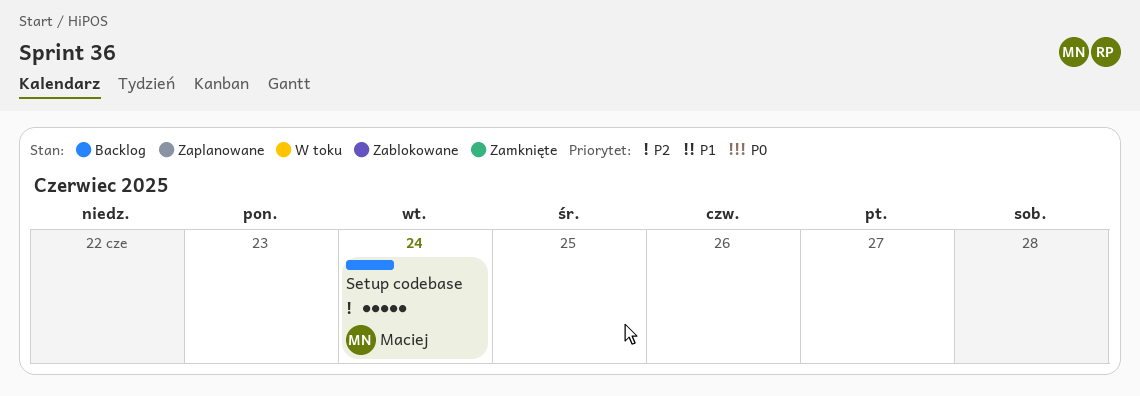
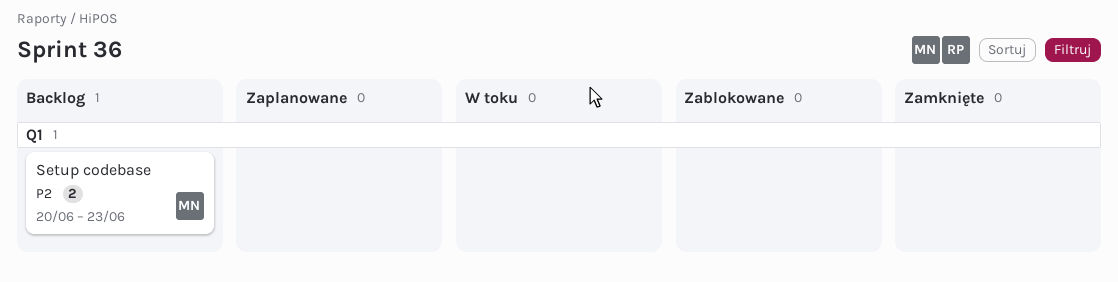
Setup codebase, estimate: 5 -> 2
Setup codebase, due: Jun 24 -> Jun 23

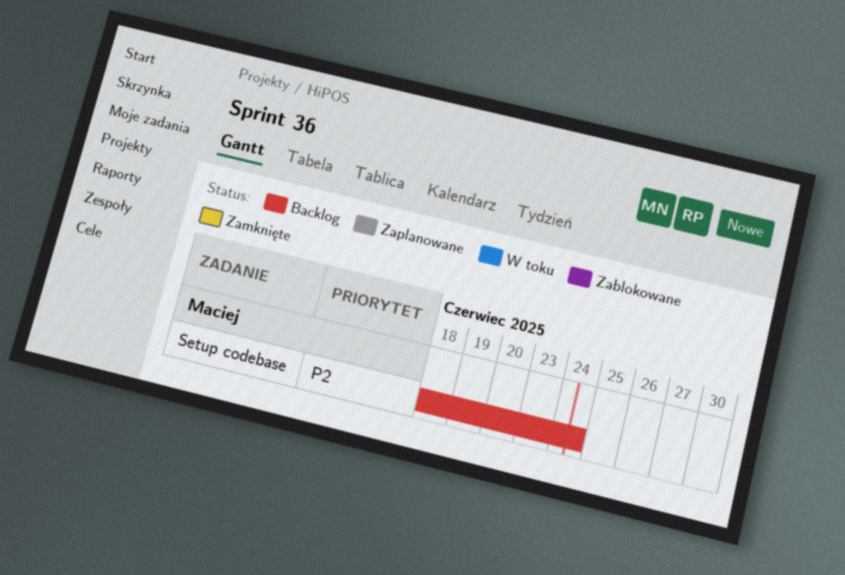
Setup codebase, start: Jun 20 -> Jun 18
Setup codebase, due: Jun 23 -> Jun 24

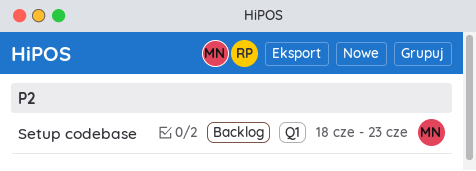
Setup codebase, due: Jun 24 -> Jun 23

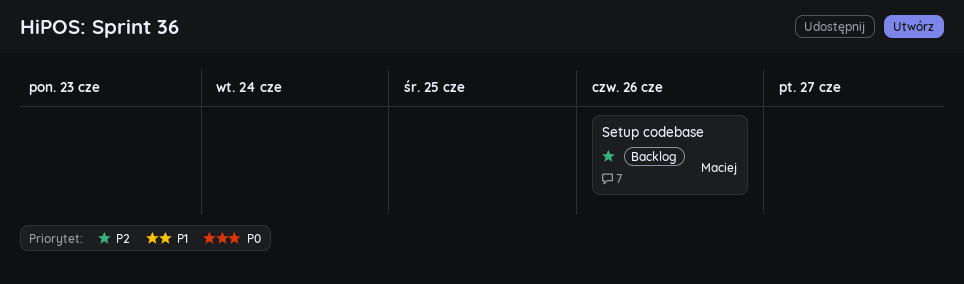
Setup codebase, due: Jun 23 -> Jun 26

